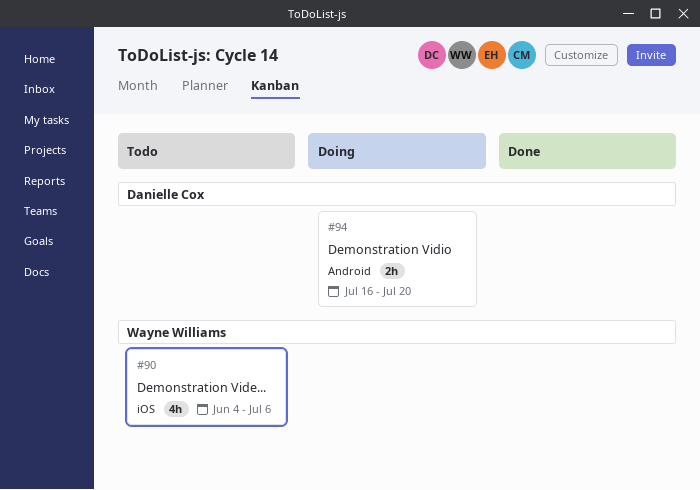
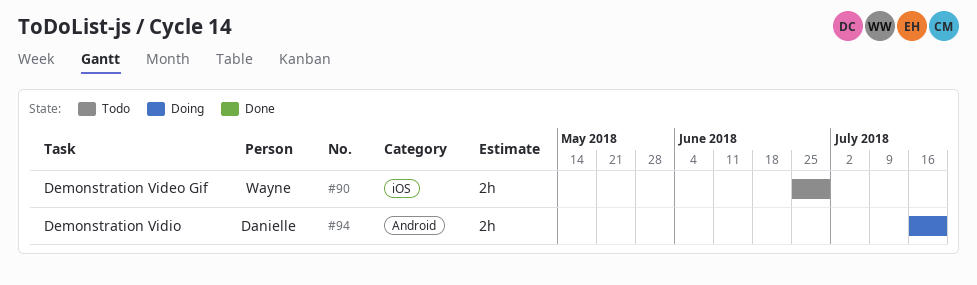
#90, estimate: 4h -> 2h
#90, start: Jun 4 -> Jun 25
#90, due: Jul 6 -> Jun 29

